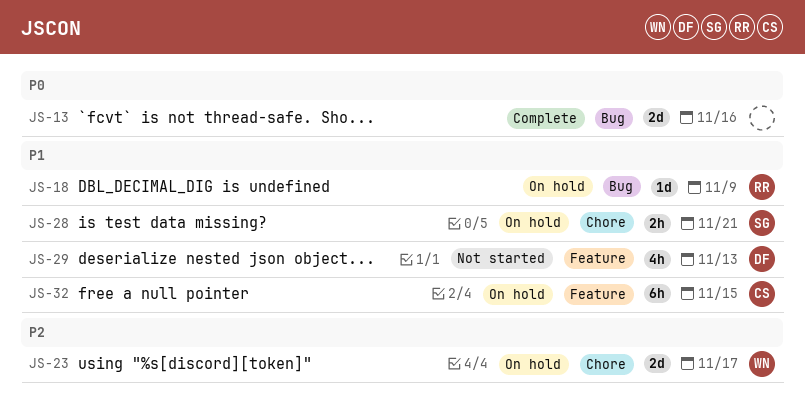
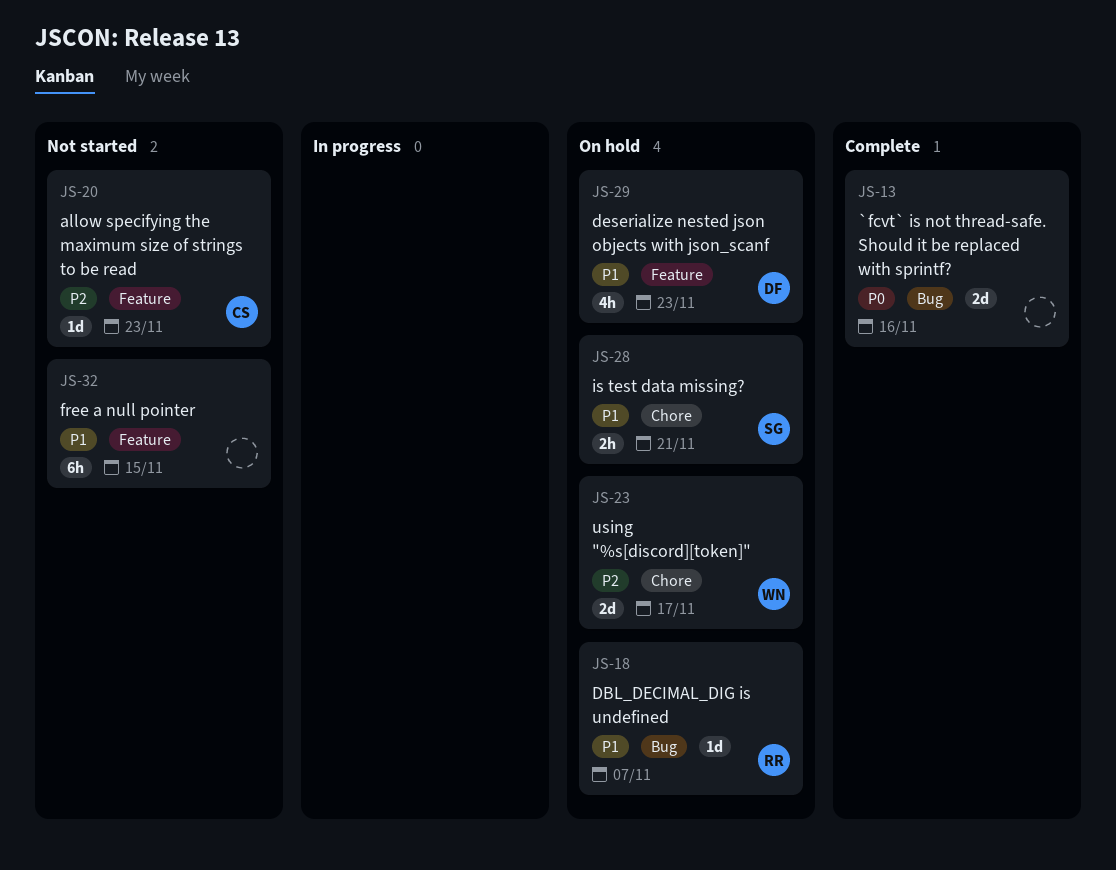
JS-18, due: Nov 9 -> Nov 7
JS-20: none -> present
JS-29, status: Not started -> On hold
JS-29, due: Nov 13 -> Nov 23
JS-32, status: On hold -> Not started
JS-32, owner: CS -> none

